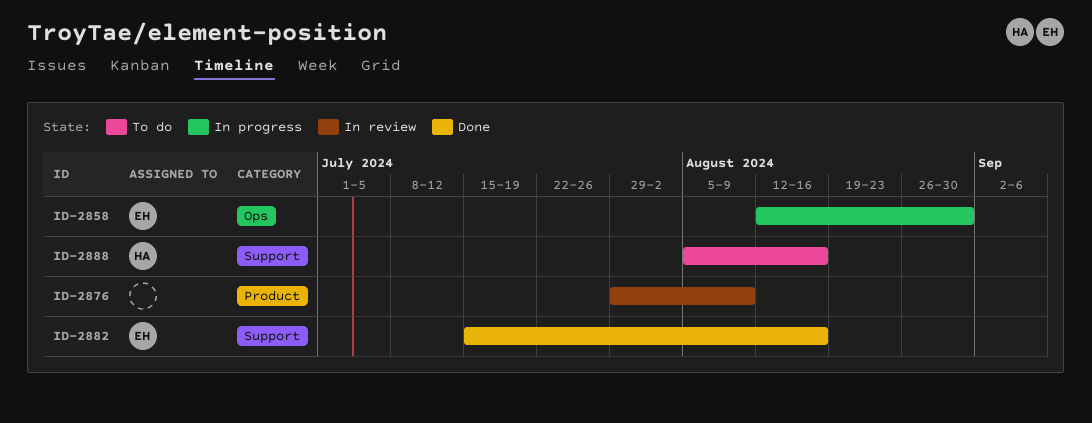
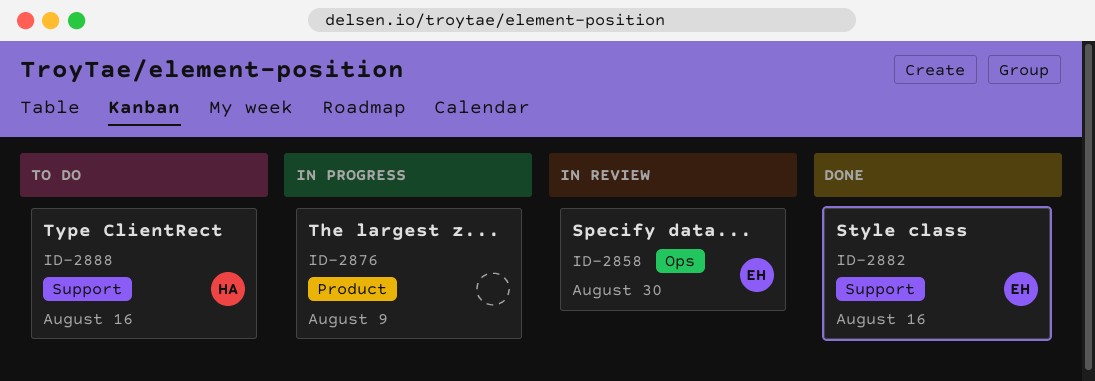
ID-2858, status: In progress -> In review
ID-2876, status: In review -> In progress

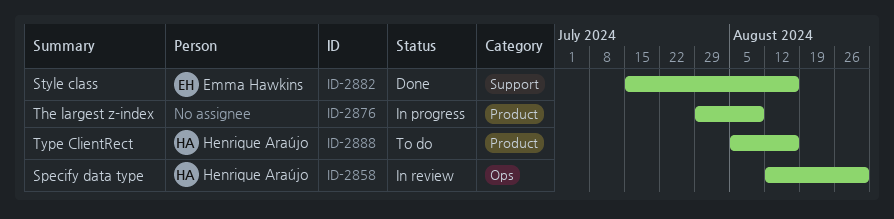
ID-2858, owner: Emma Hawkins -> Henrique Araújo
ID-2888, label: Support -> Product

